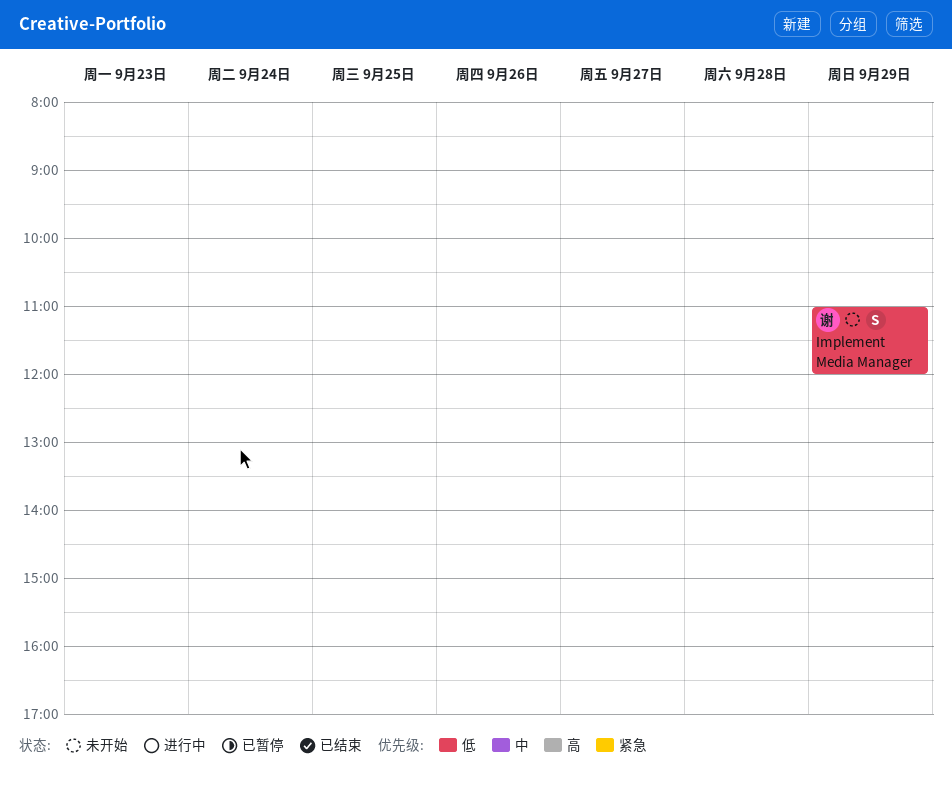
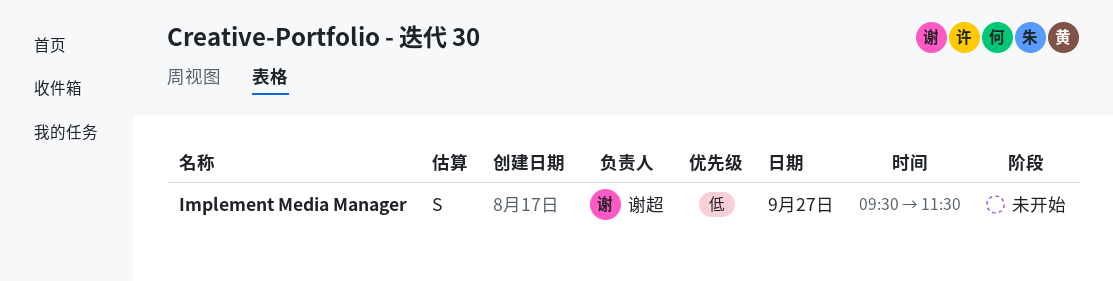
Implement Media Manager, day: Sep 29 -> Sep 27
Implement Media Manager, begins: 11:00 -> 09:30
Implement Media Manager, ends: 12:00 -> 11:30

